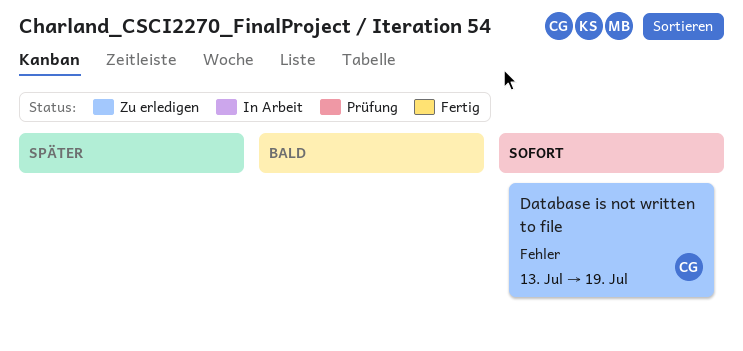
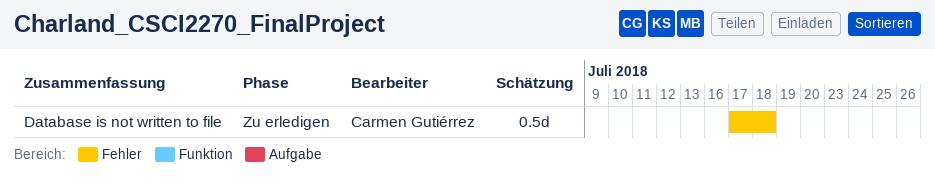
Database is not written to file, start: Jul 13 -> Jul 17
Database is not written to file, due: Jul 19 -> Jul 18

